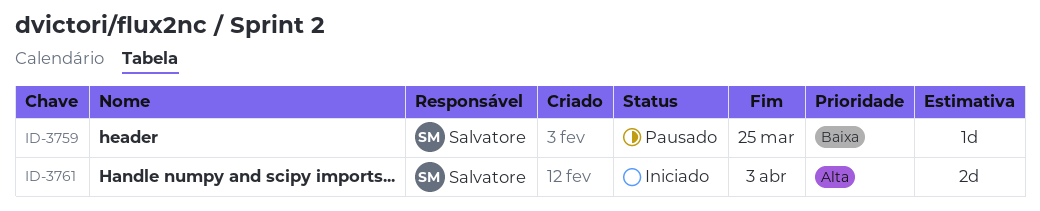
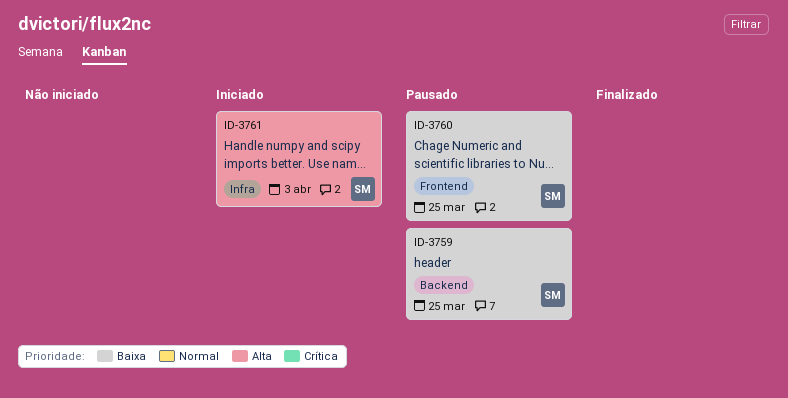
ID-3760: none -> present

